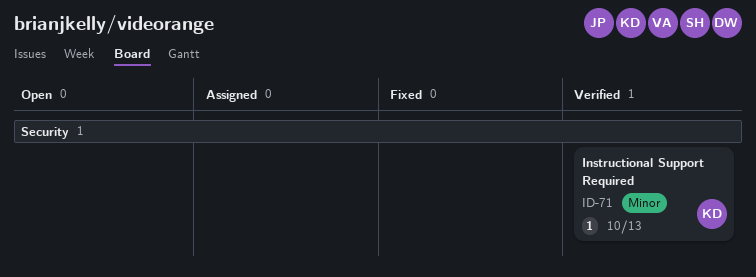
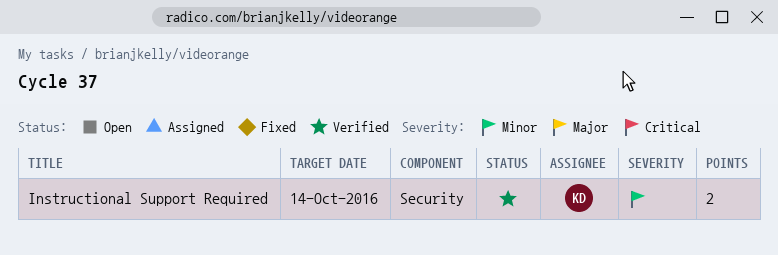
Instructional Support Required, estimate: 1 -> 2
Instructional Support Required, due: Oct 13 -> Oct 14

